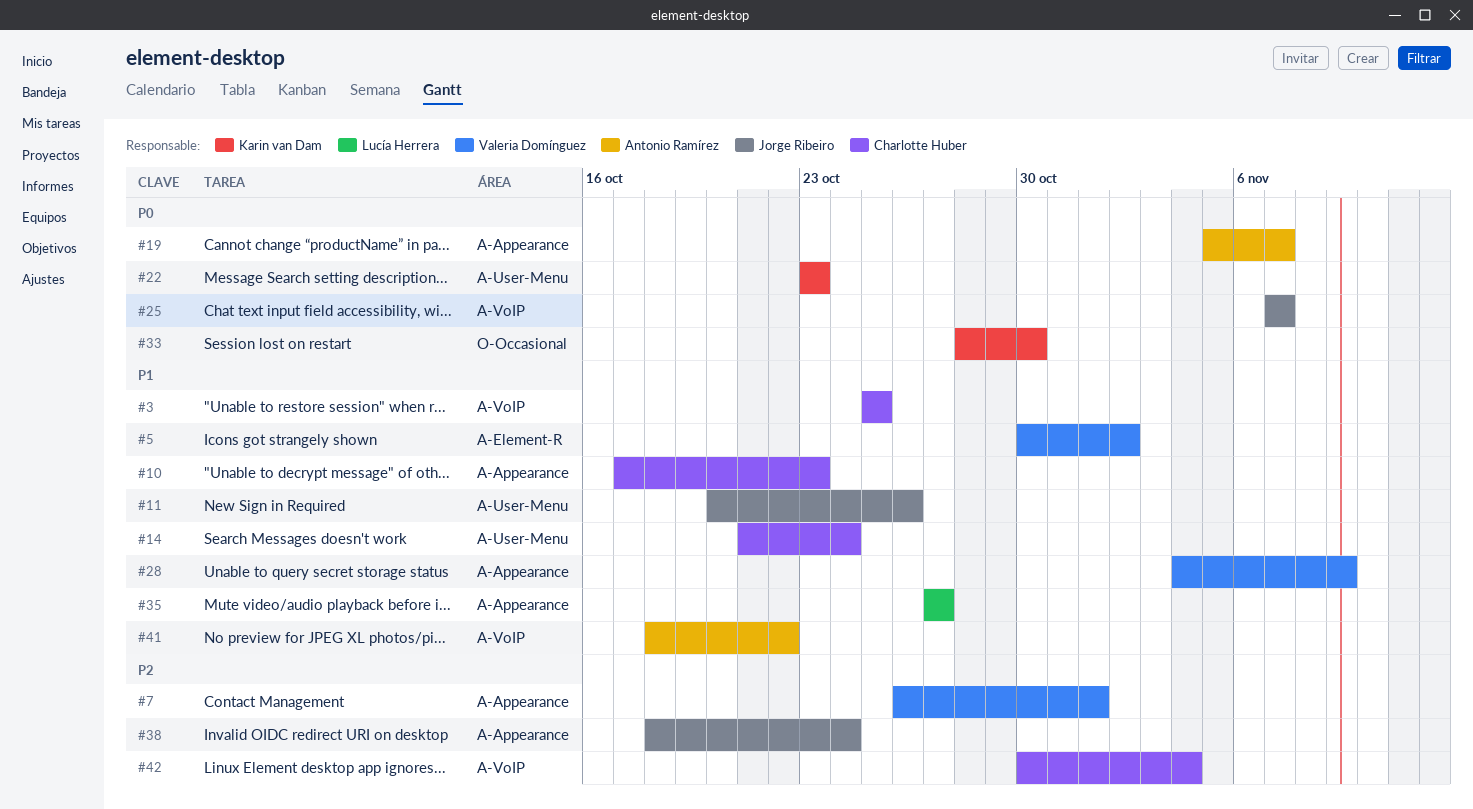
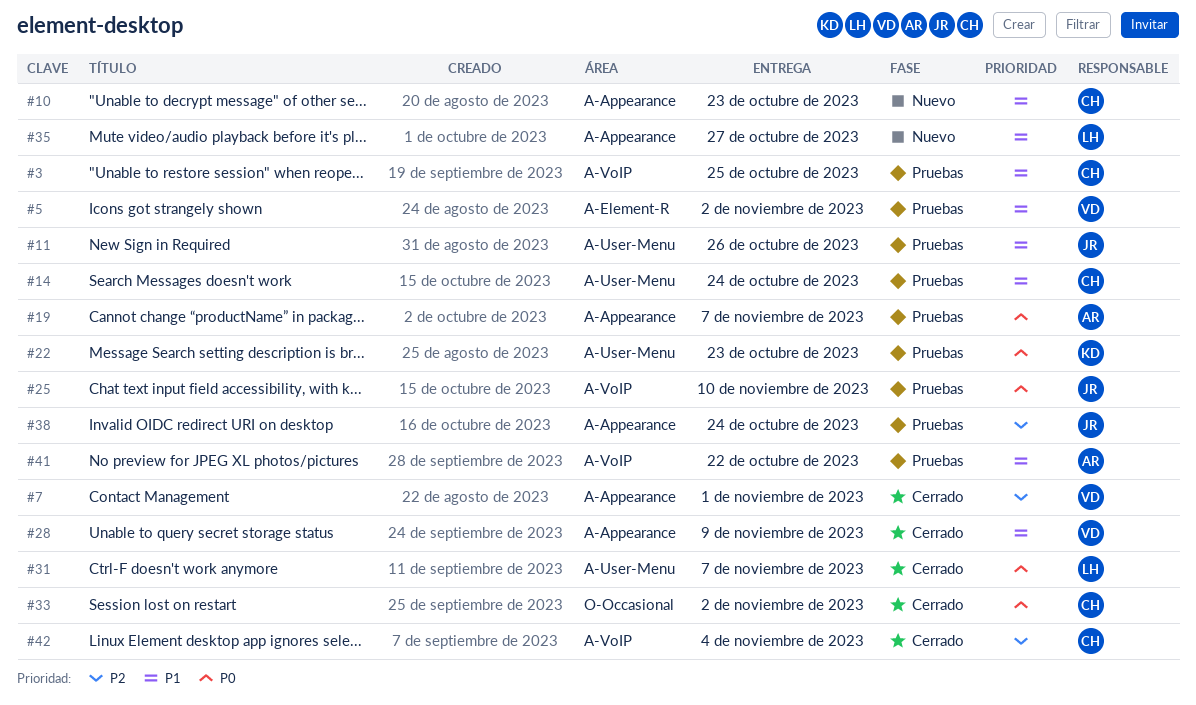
#25, due: Nov 7 -> Nov 10
#31: none -> present
#33, owner: Karin van Dam -> Charlotte Huber
#33, due: Oct 30 -> Nov 2

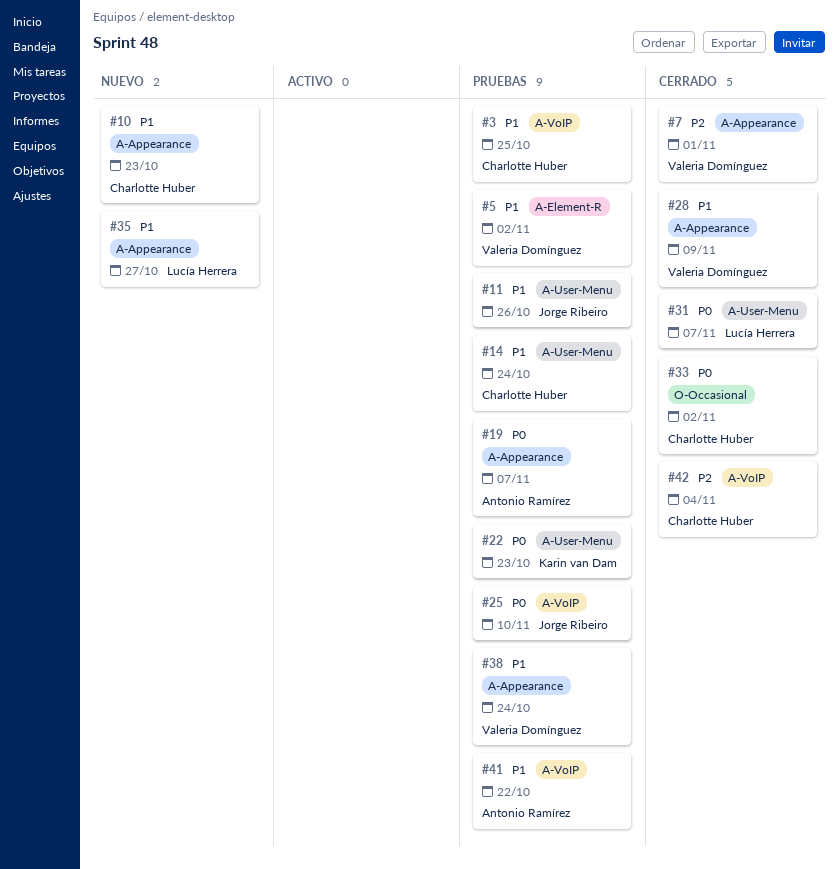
#38, owner: Jorge Ribeiro -> Valeria Domínguez
#38, priority: P2 -> P1

